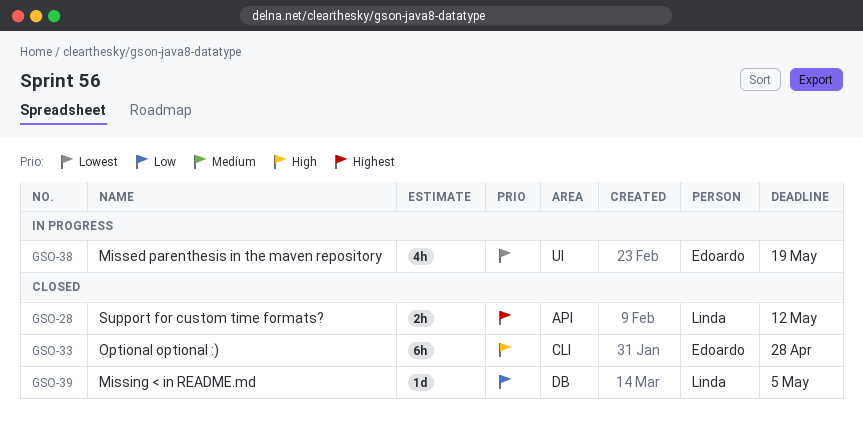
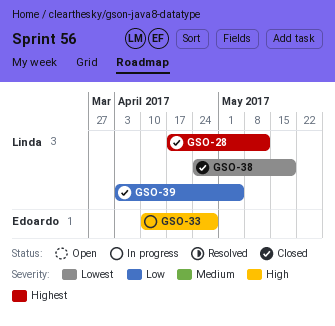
GSO-33, status: Closed -> In progress
GSO-38, status: In progress -> Closed
GSO-38, owner: Edoardo -> Linda

